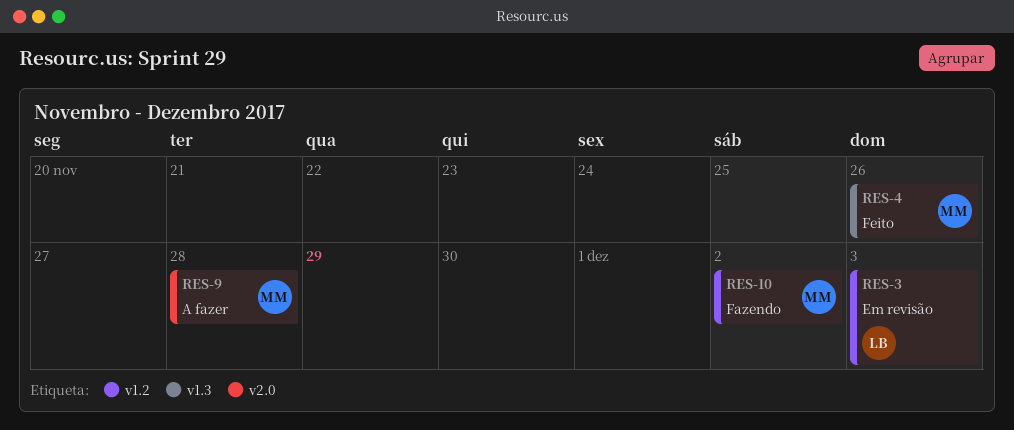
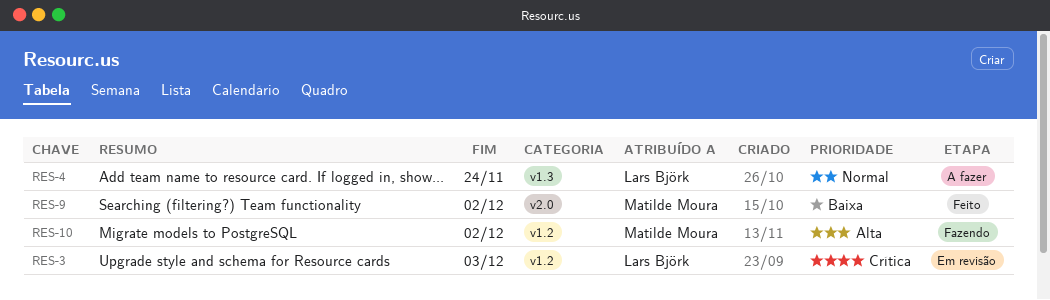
RES-4, status: Feito -> A fazer
RES-4, owner: Matilde Moura -> Lars Björk
RES-4, due: Nov 26 -> Nov 24
RES-9, status: A fazer -> Feito
RES-9, due: Nov 28 -> Dec 2

